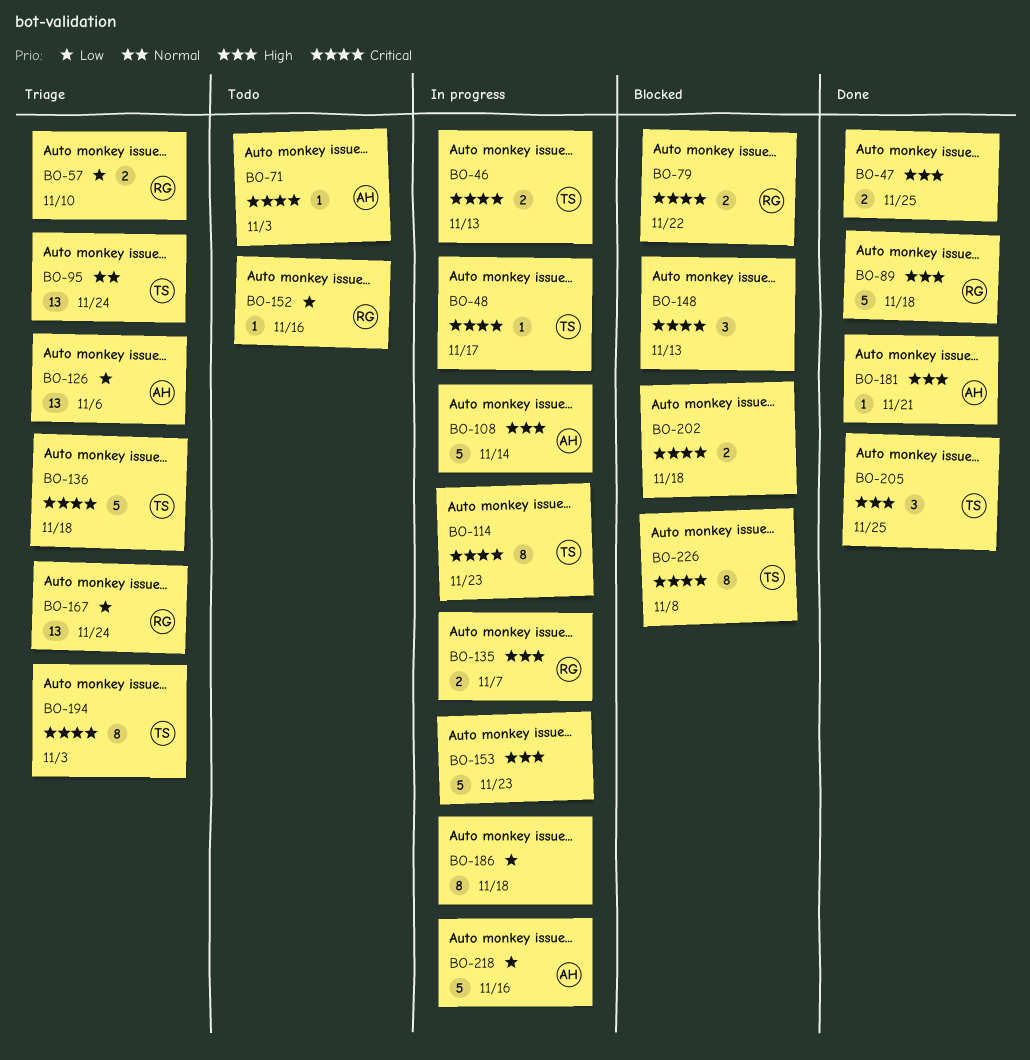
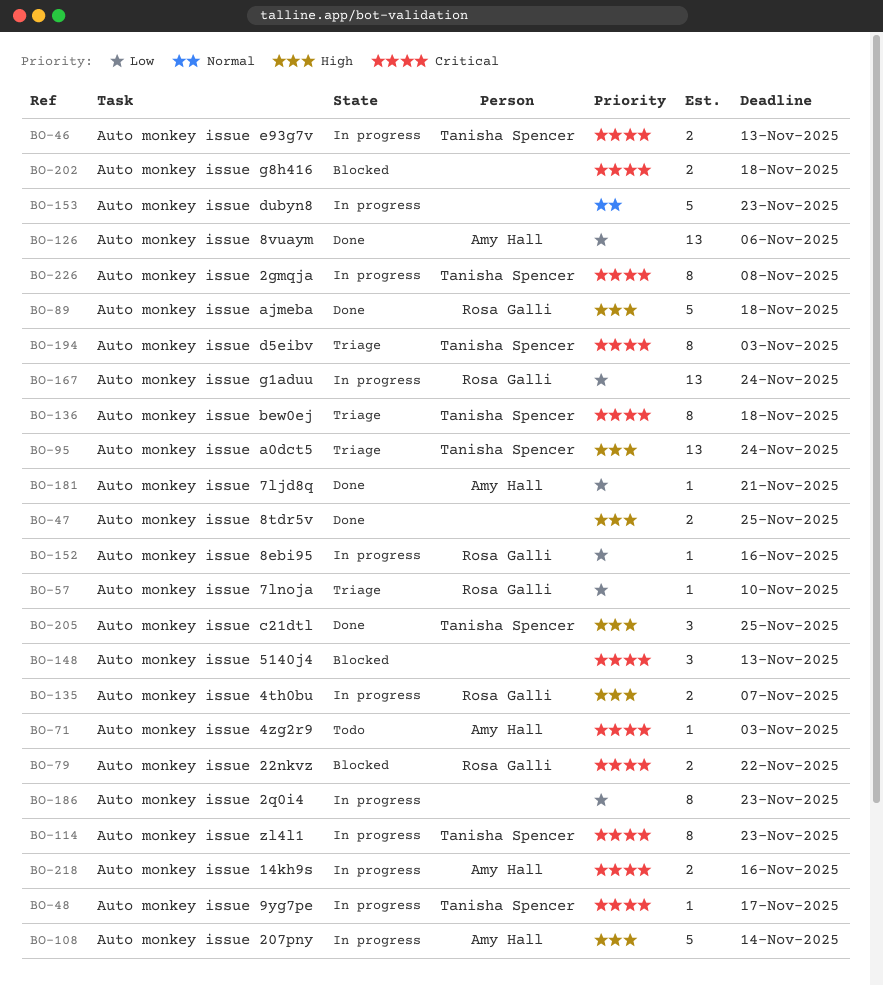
BO-57, estimate: 2 -> 1
BO-95, priority: Normal -> High
BO-126, status: Triage -> Done
BO-136, estimate: 5 -> 8
BO-152, status: Todo -> In progress
BO-153, priority: High -> Normal
BO-167, status: Triage -> In progress
BO-181, priority: High -> Low
BO-186, due: Nov 18 -> Nov 23
BO-218, priority: Low -> Critical
BO-218, estimate: 5 -> 2
BO-226, status: Blocked -> In progress

